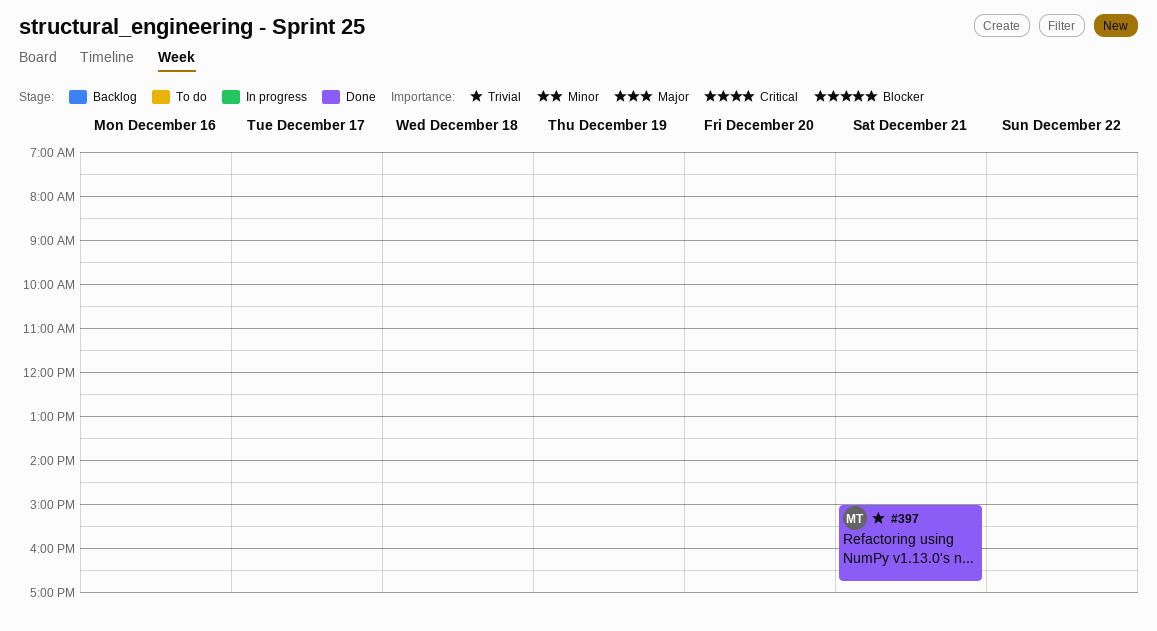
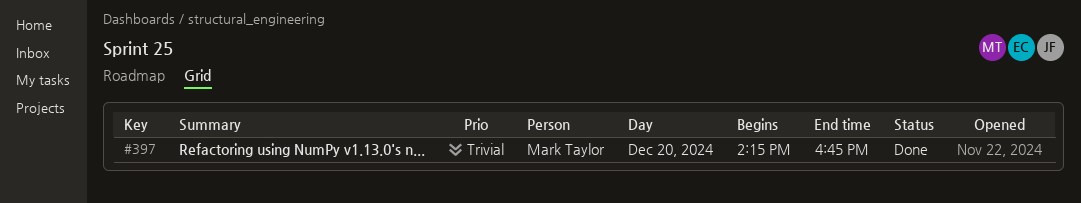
#397, day: Dec 21 -> Dec 20
#397, begins: 15:00 -> 14:15

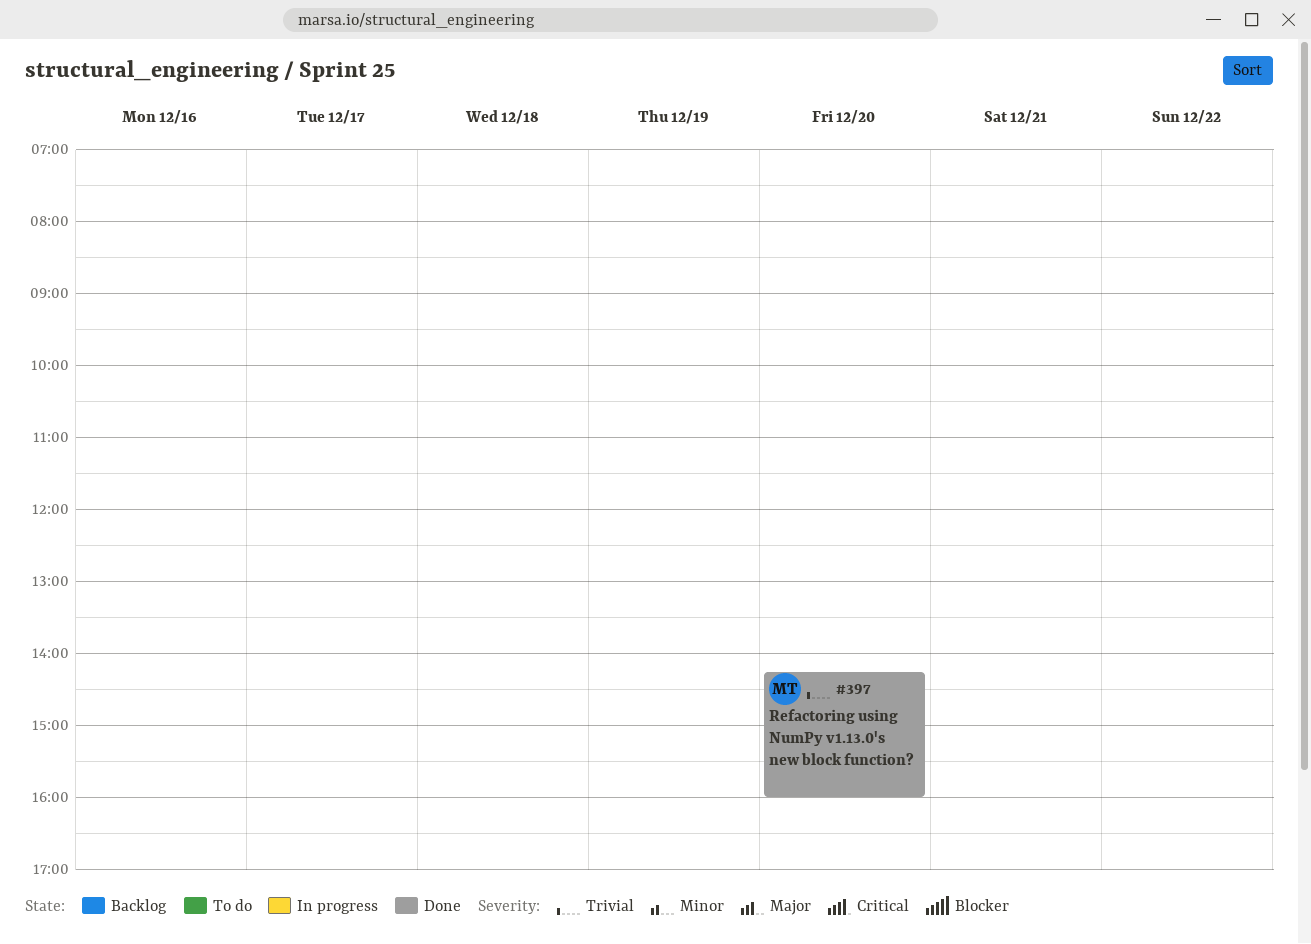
#397, ends: 16:45 -> 16:00

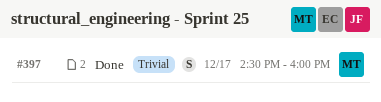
#397, day: Dec 20 -> Dec 17
#397, begins: 14:15 -> 14:30

